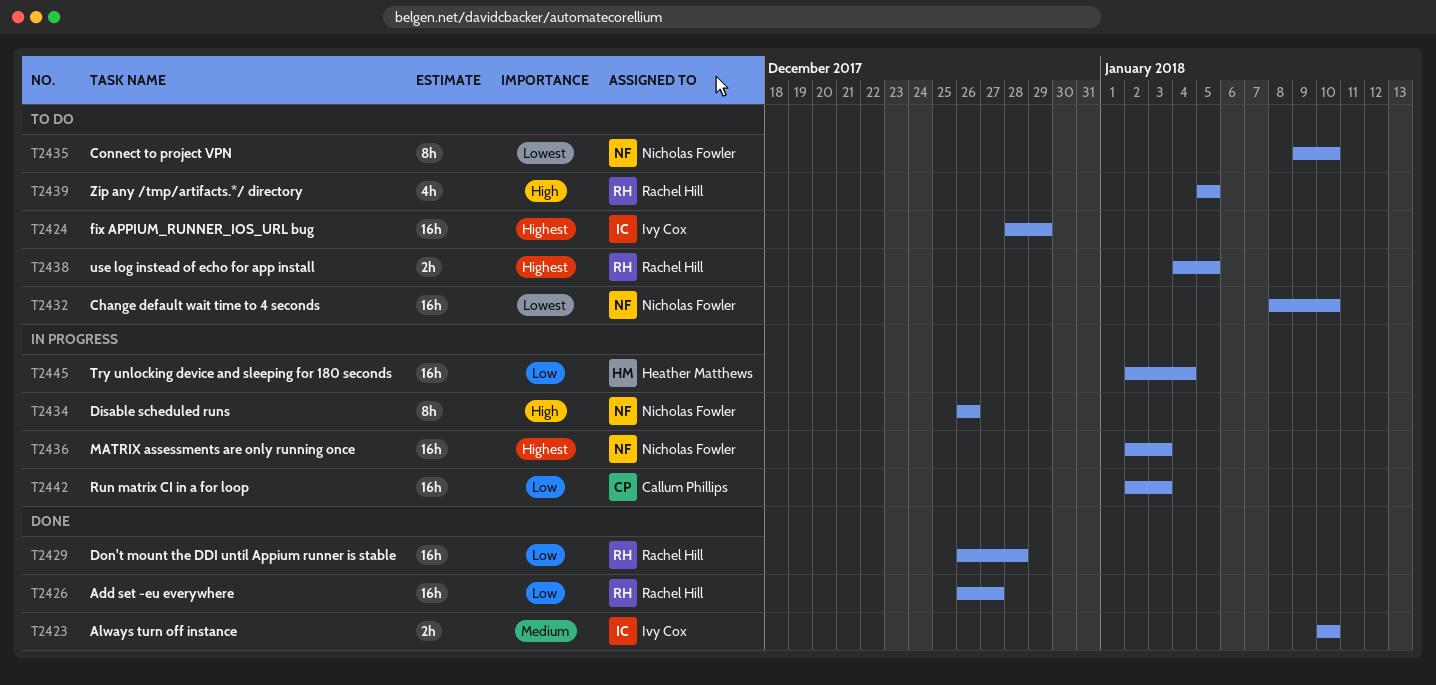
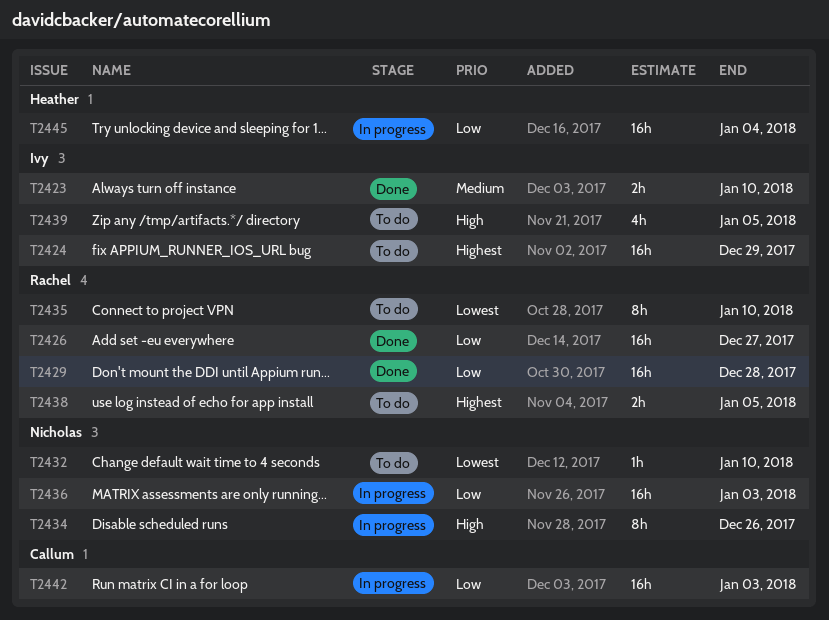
T2432, estimate: 16h -> 1h
T2435, owner: Nicholas Fowler -> Rachel Hill
T2436, priority: Highest -> Low
T2439, owner: Rachel Hill -> Ivy Cox

